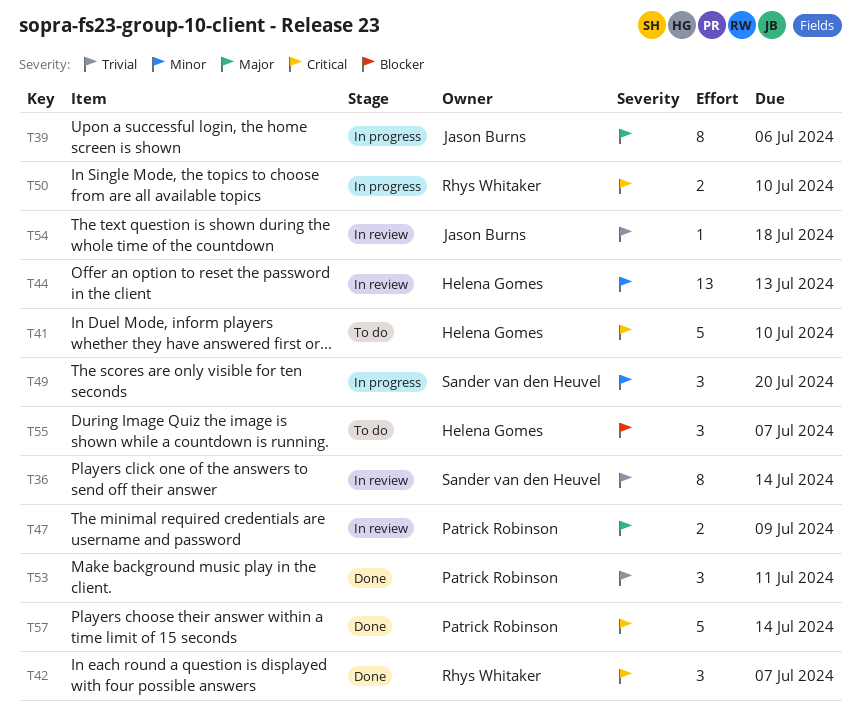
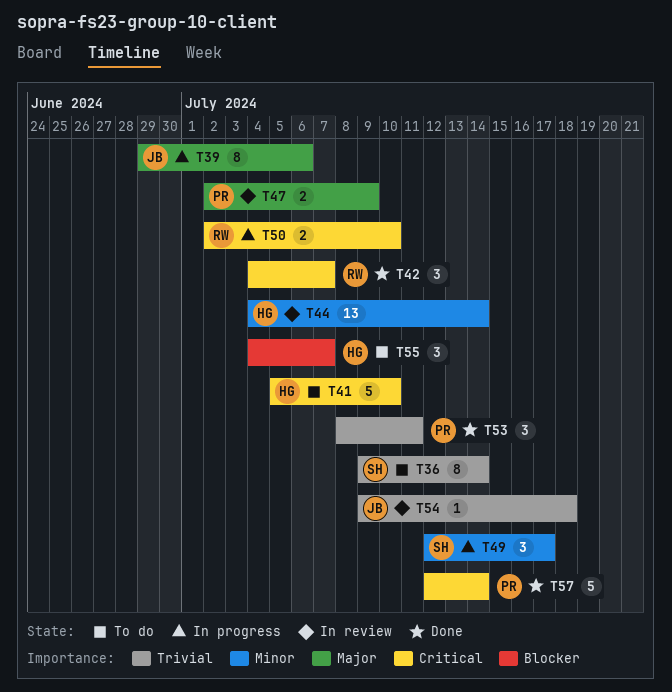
T36, status: In review -> To do
T44, due: Jul 13 -> Jul 14
T49, due: Jul 20 -> Jul 17

